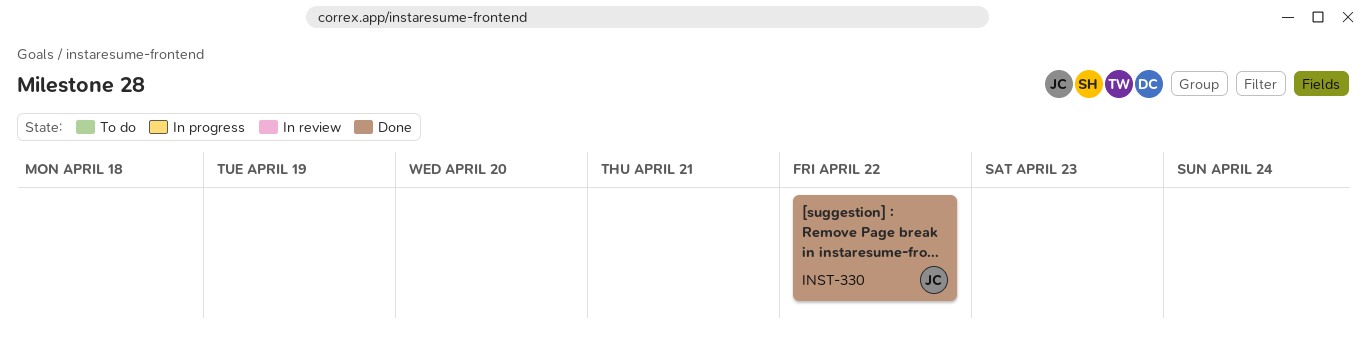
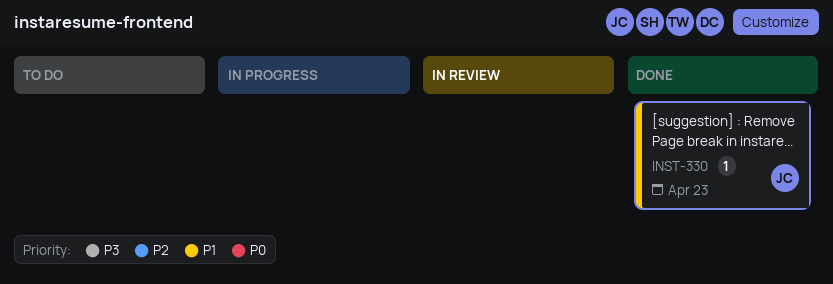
INST-330, due: Apr 22 -> Apr 23

